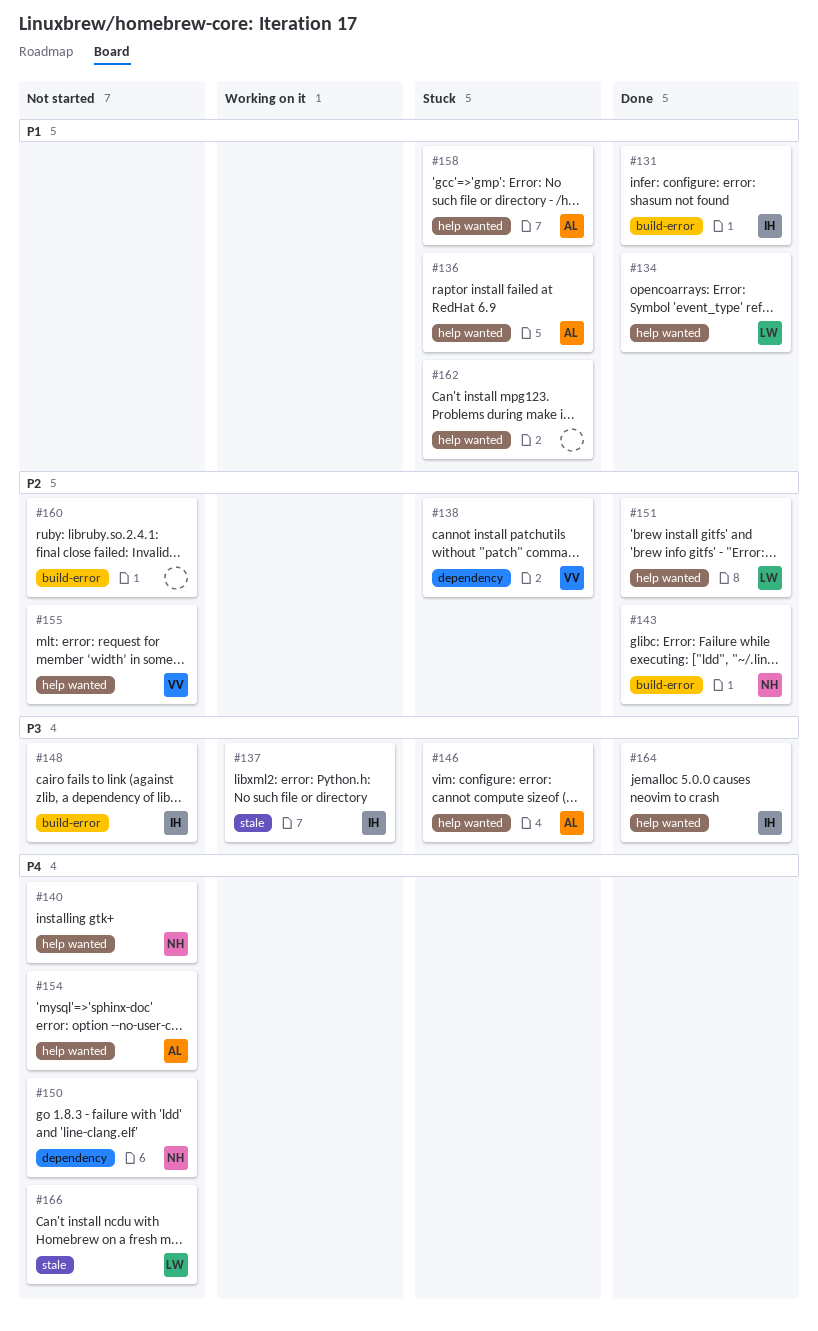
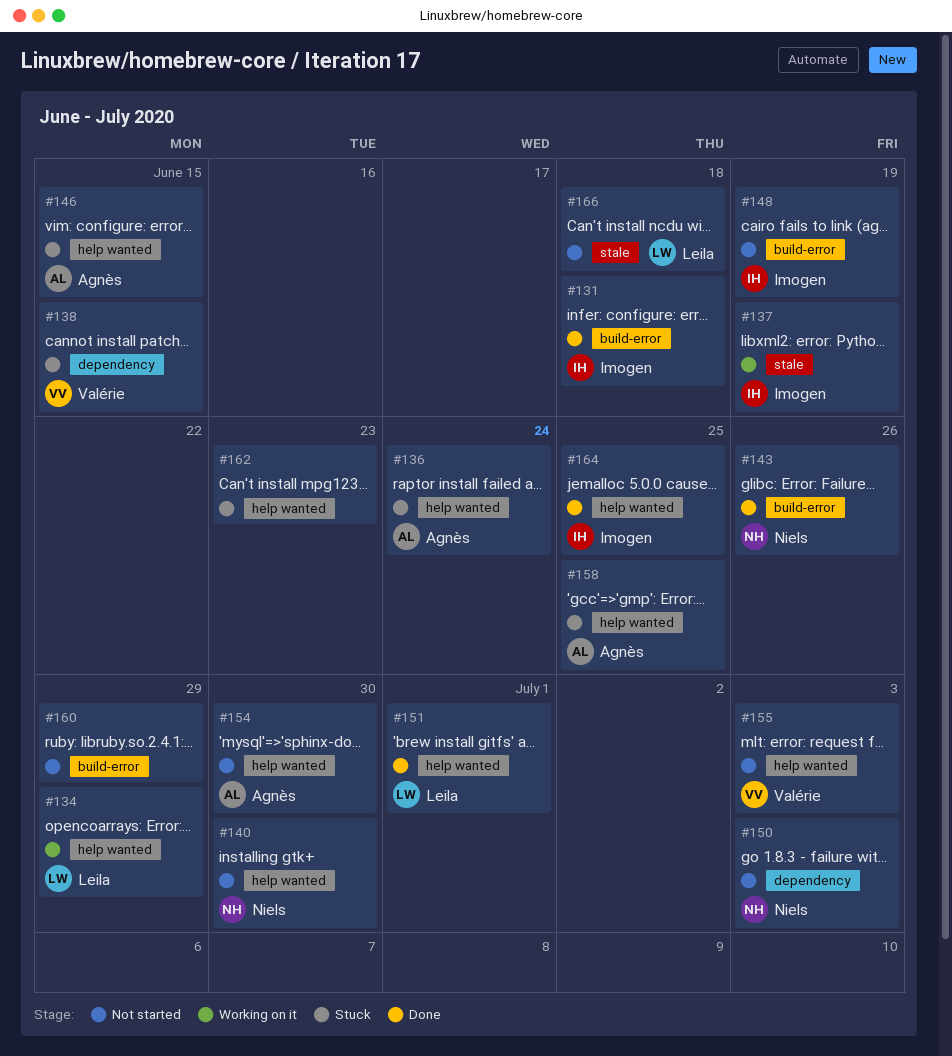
#134, status: Done -> Working on it

